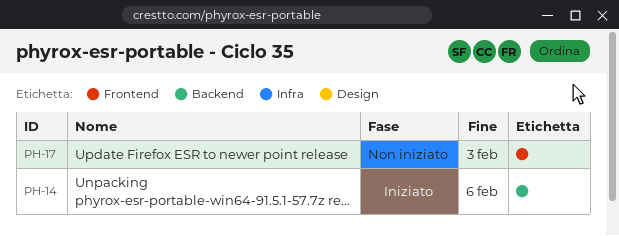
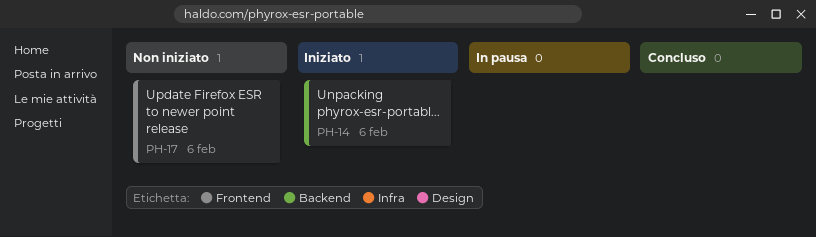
PH-17, due: Feb 3 -> Feb 6

